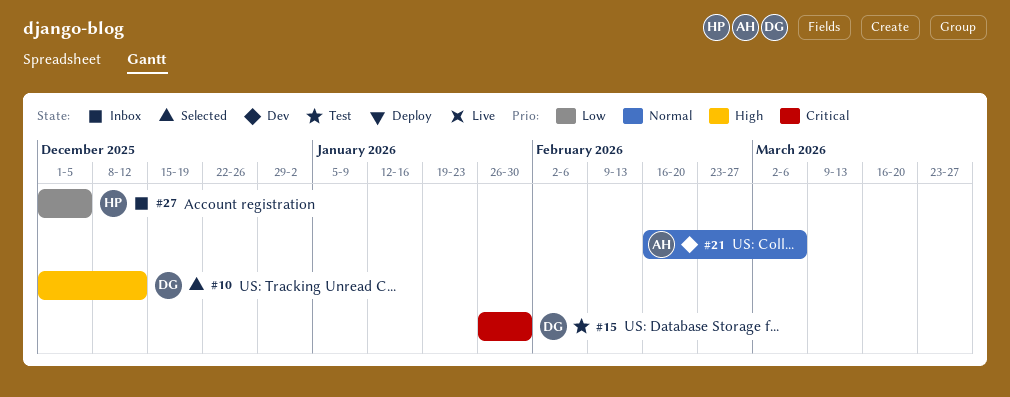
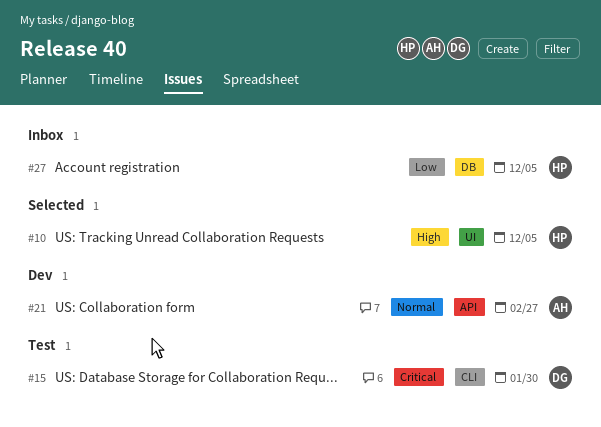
#10, owner: DG -> HP
#10, due: Dec 12 -> Dec 5
#21, due: Mar 6 -> Feb 27

